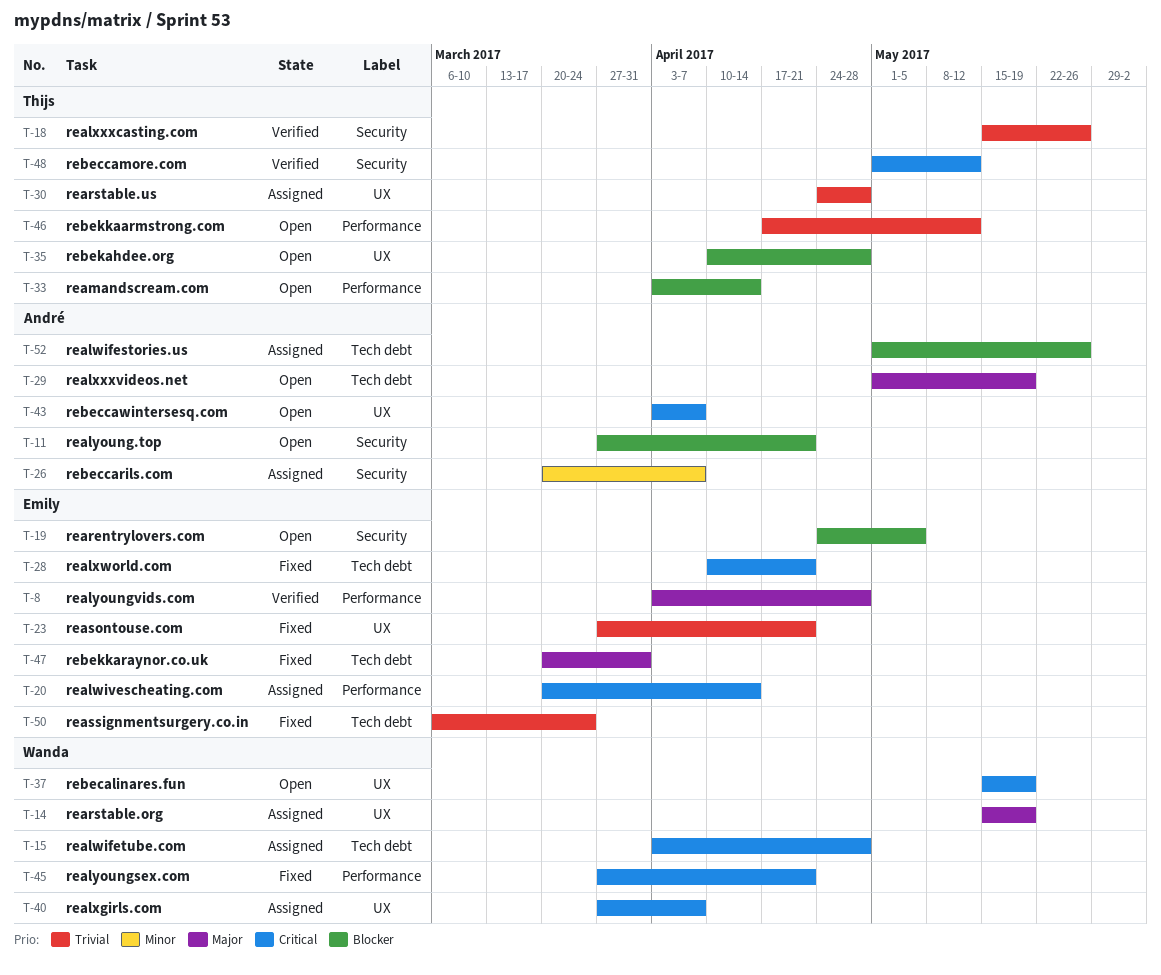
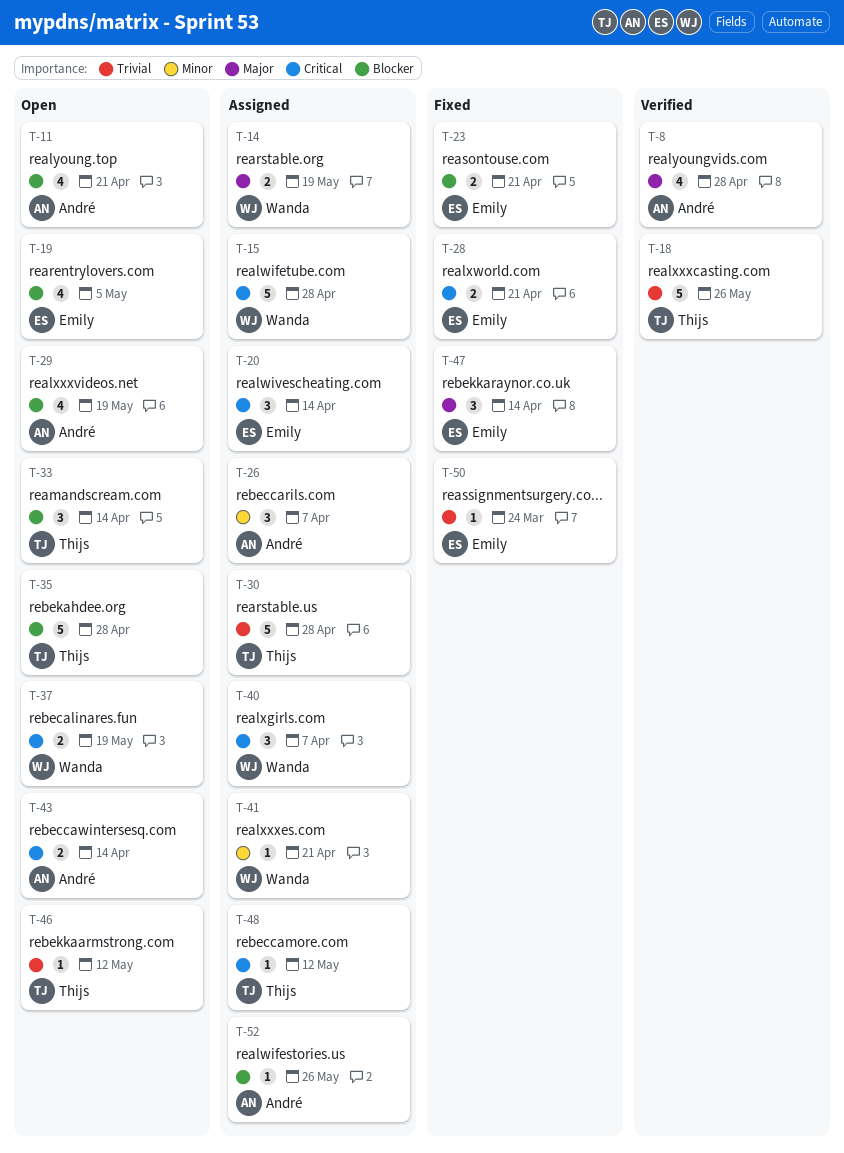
T-8, owner: Emily -> André
T-23, priority: Trivial -> Blocker
T-29, priority: Major -> Blocker
T-41: none -> present
T-43, due: Apr 7 -> Apr 14
T-45: present -> none
T-47, due: Mar 31 -> Apr 14
T-48, status: Verified -> Assigned

